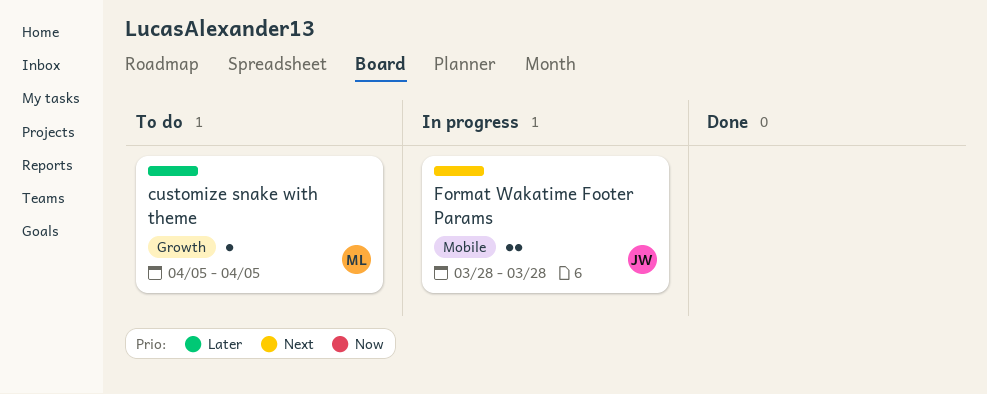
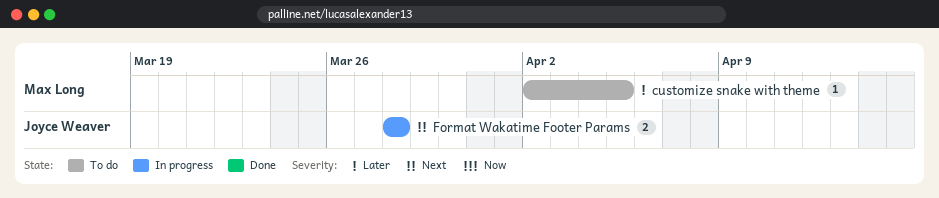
customize snake with theme, start: Apr 5 -> Apr 2

